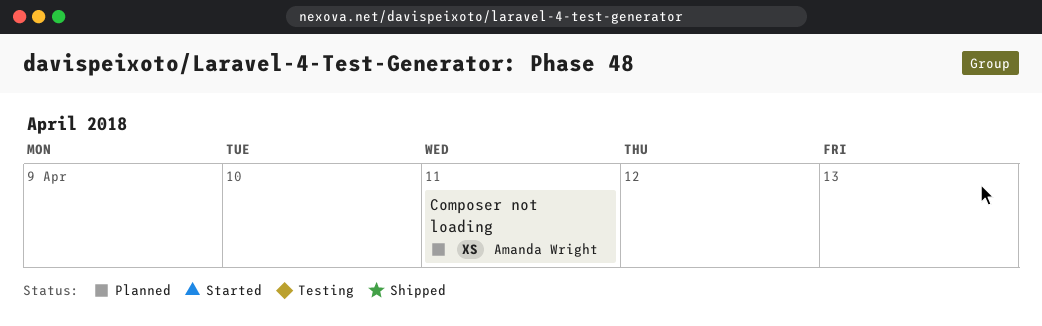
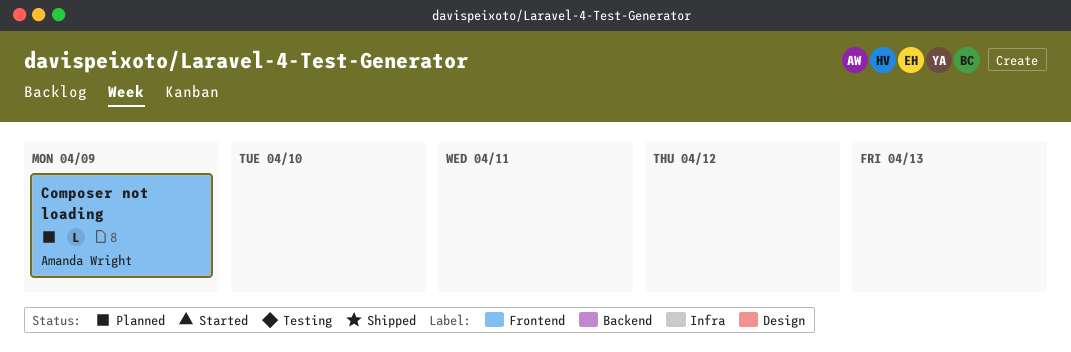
Composer not loading, estimate: XS -> L
Composer not loading, due: Apr 11 -> Apr 9

